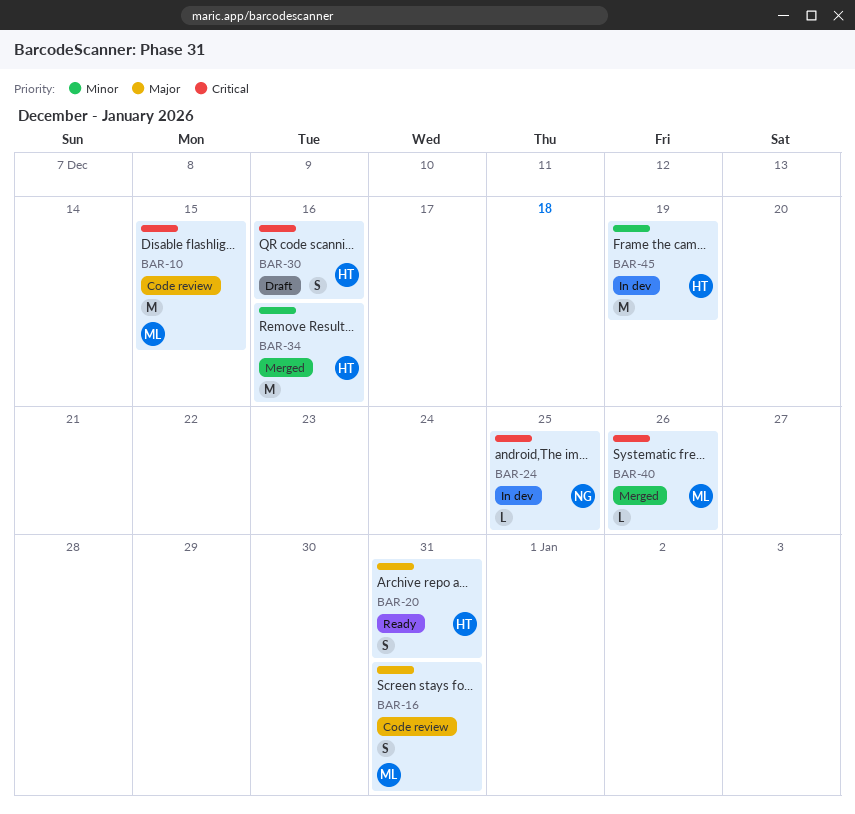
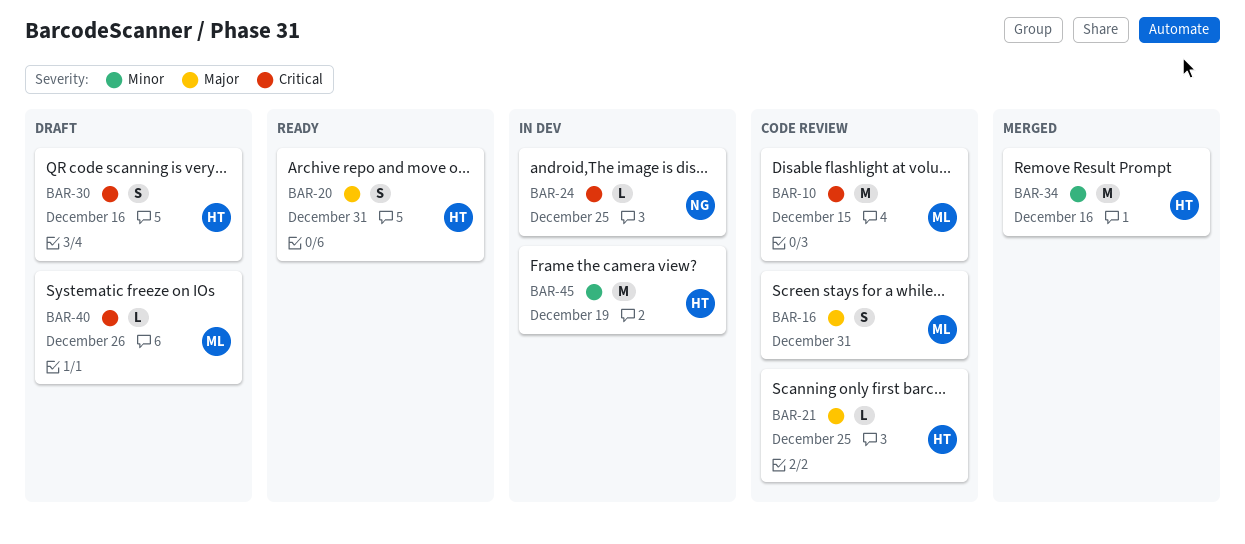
BAR-21: none -> present
BAR-40, status: Merged -> Draft

